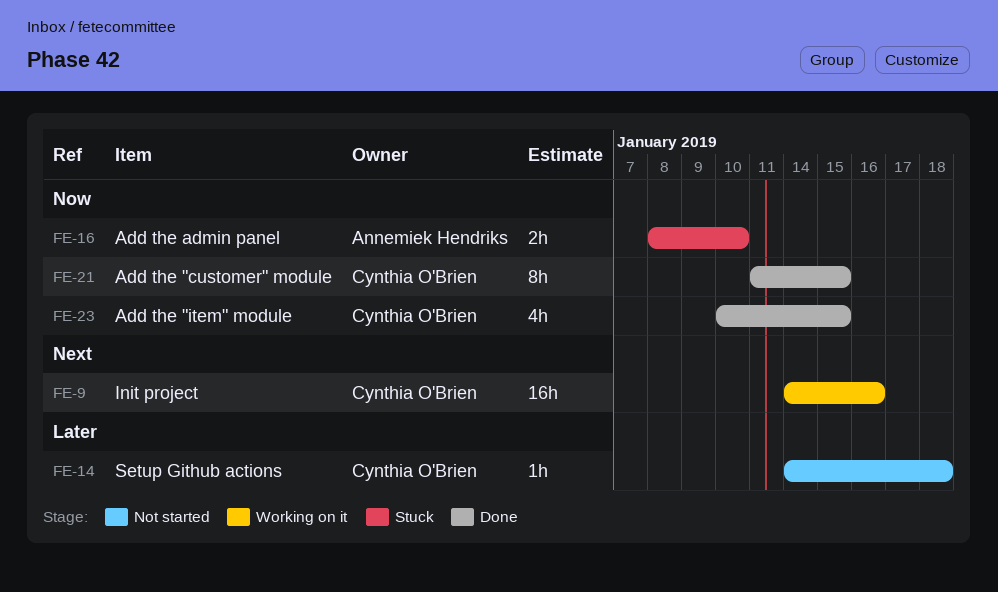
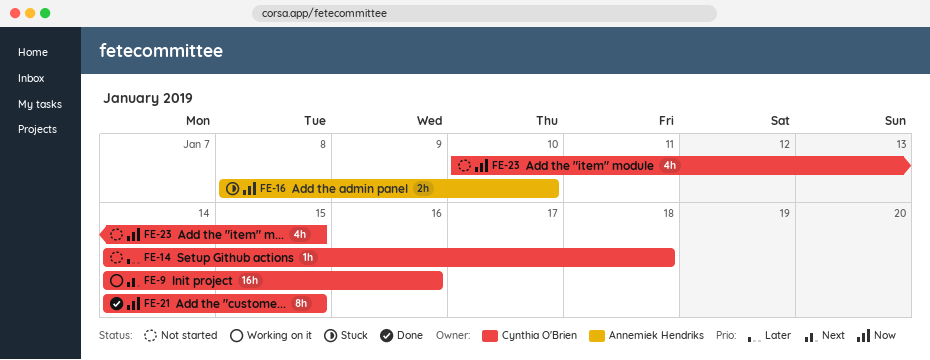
FE-21, start: Jan 11 -> Jan 14
FE-23, status: Done -> Not started

